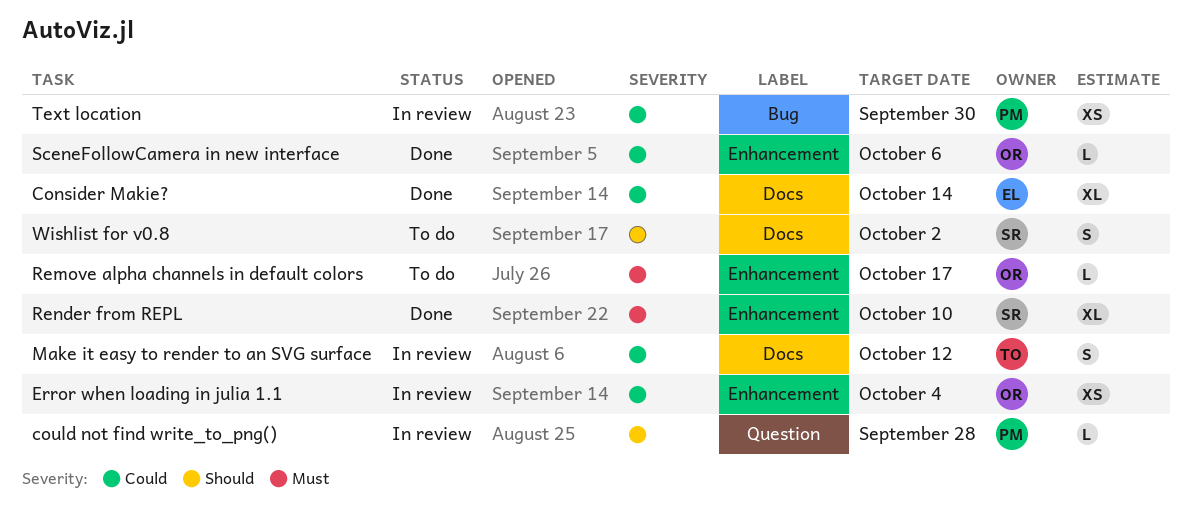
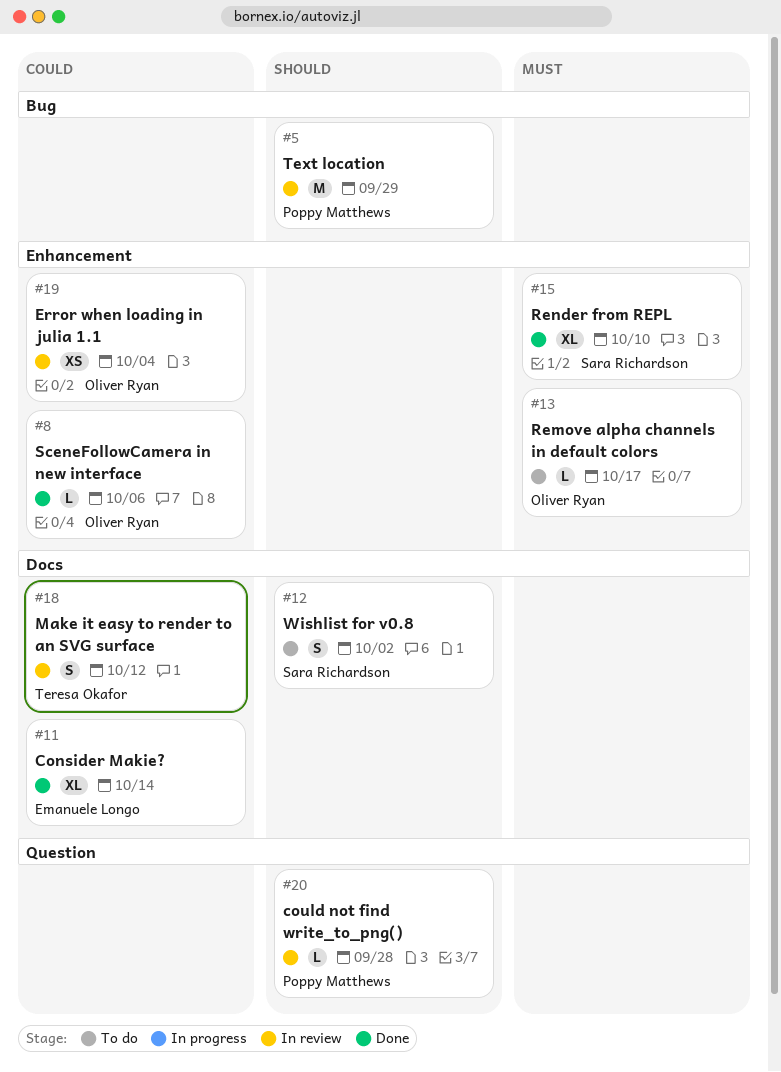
Text location, priority: Could -> Should
Text location, estimate: XS -> M
Text location, due: Sep 30 -> Sep 29

